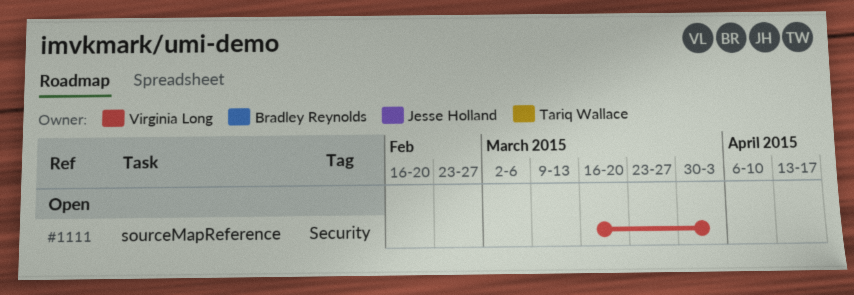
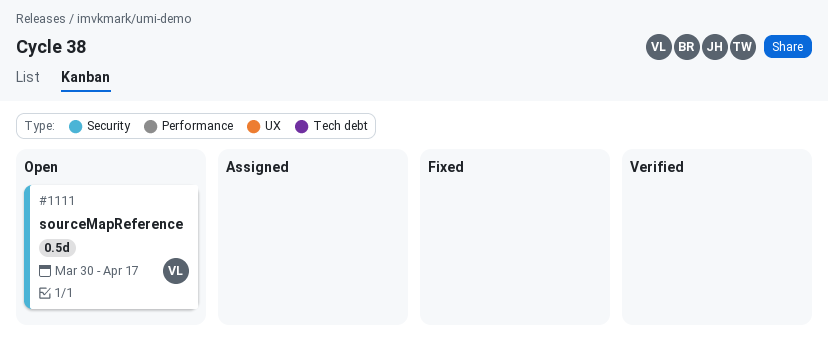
#1111, start: Mar 16 -> Mar 30
#1111, due: Apr 3 -> Apr 17

